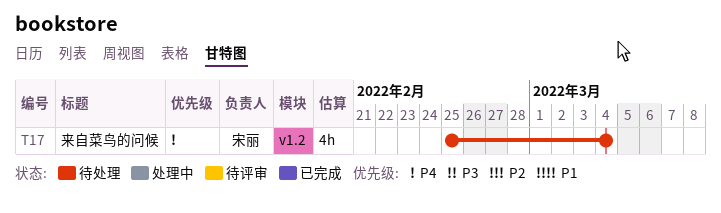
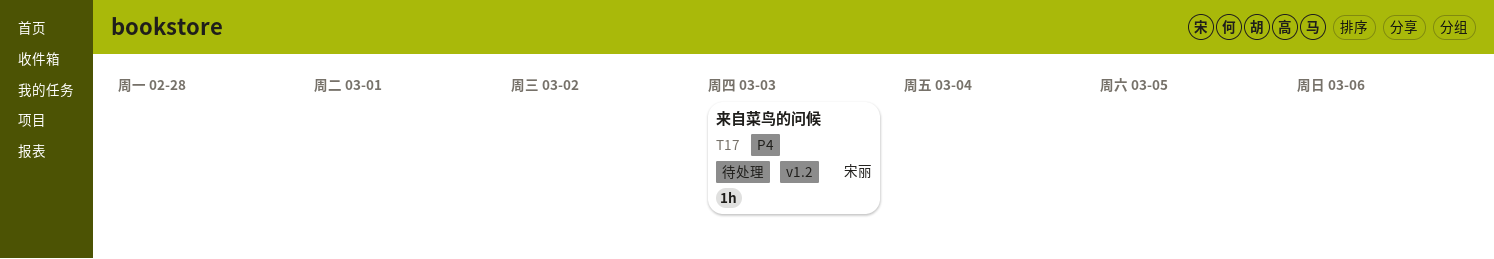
T17, estimate: 4h -> 1h
T17, due: Mar 4 -> Mar 3

